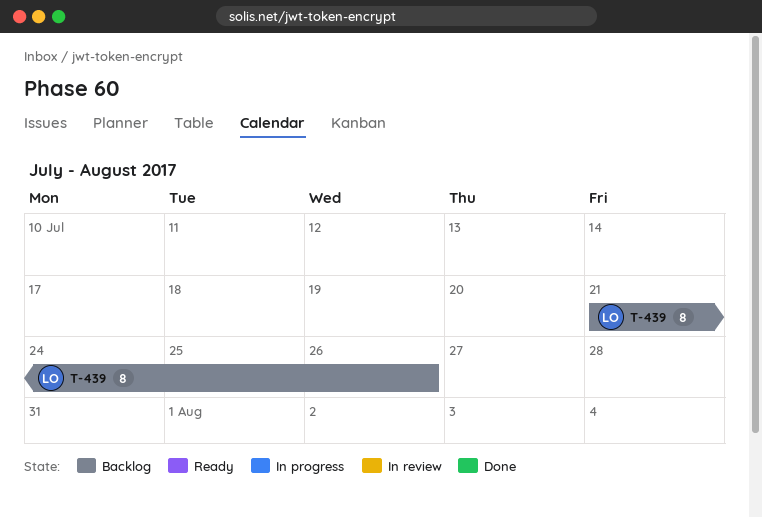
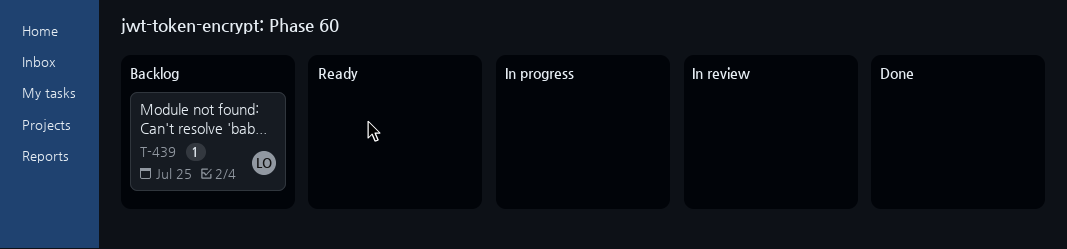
T-439, estimate: 8 -> 1
T-439, due: Jul 26 -> Jul 25

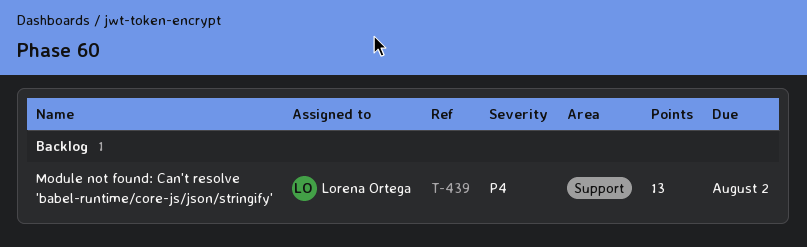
T-439, estimate: 1 -> 13
T-439, due: Jul 25 -> Aug 2

